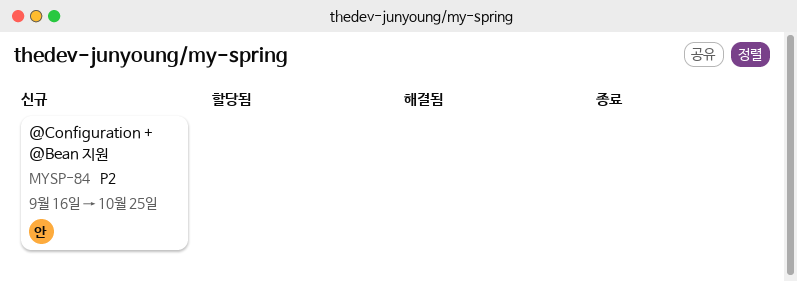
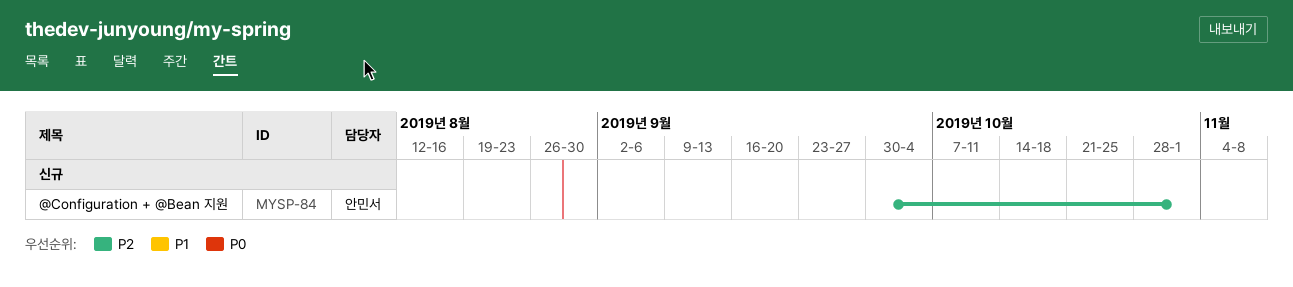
MYSP-84, start: Sep 16 -> Sep 30
MYSP-84, due: Oct 25 -> Nov 1

